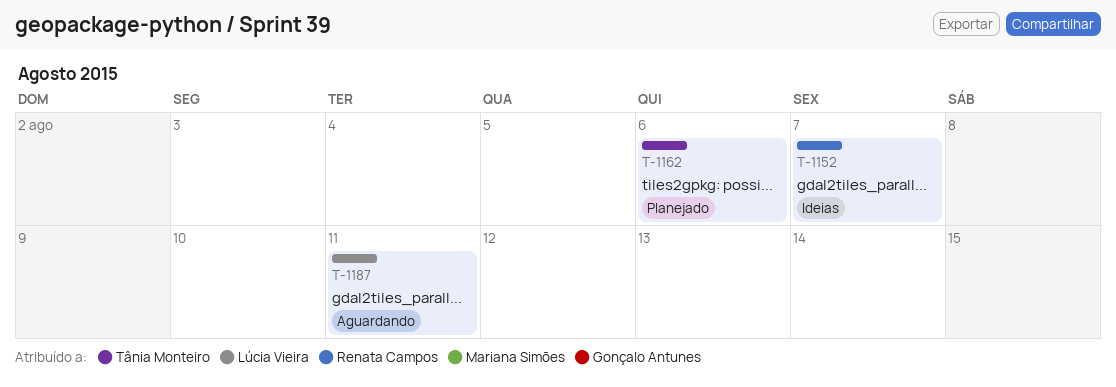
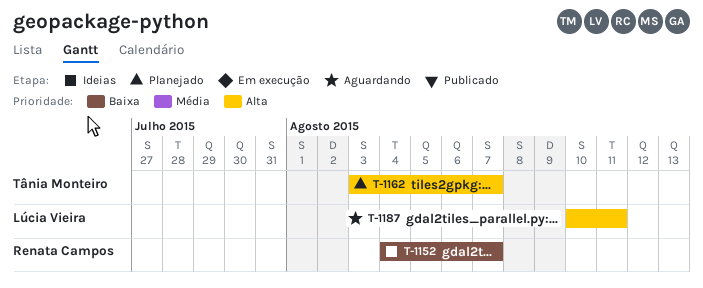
T-1162, due: Aug 6 -> Aug 7

